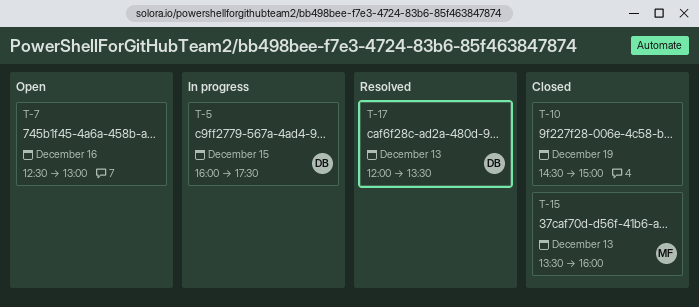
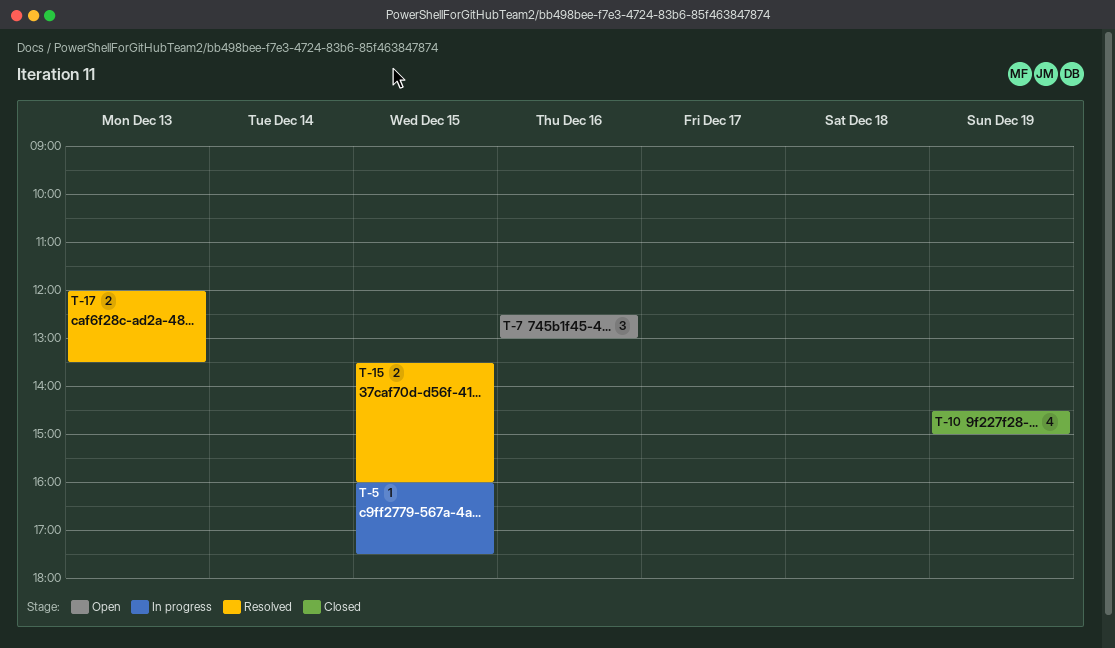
T-15, status: Closed -> Resolved
T-15, day: Dec 13 -> Dec 15

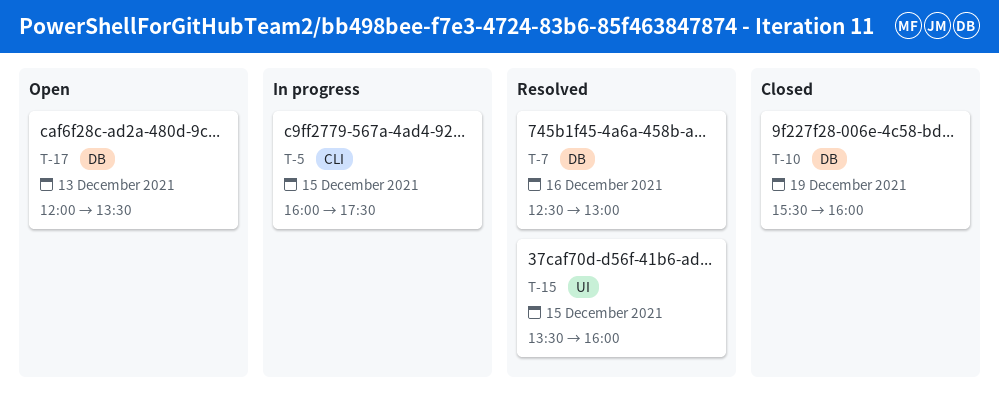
T-7, status: Open -> Resolved
T-10, begins: 14:30 -> 15:30
T-10, ends: 15:00 -> 16:00
T-17, status: Resolved -> Open

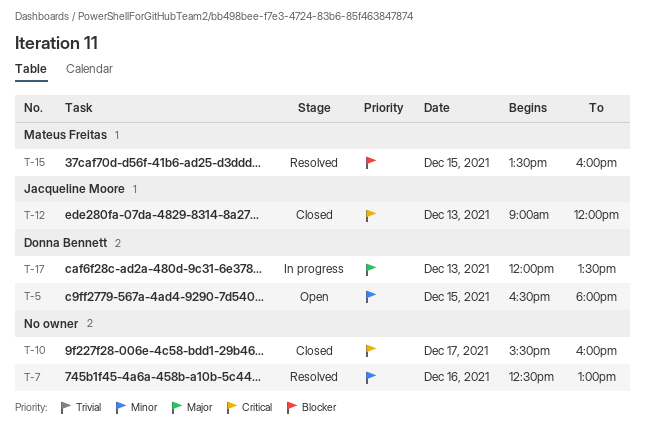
T-5, status: In progress -> Open
T-5, begins: 16:00 -> 16:30
T-5, ends: 17:30 -> 18:00
T-10, day: Dec 19 -> Dec 17
T-12: none -> present
T-17, status: Open -> In progress

